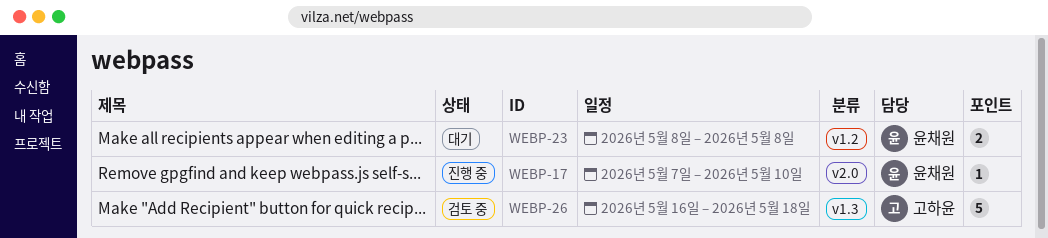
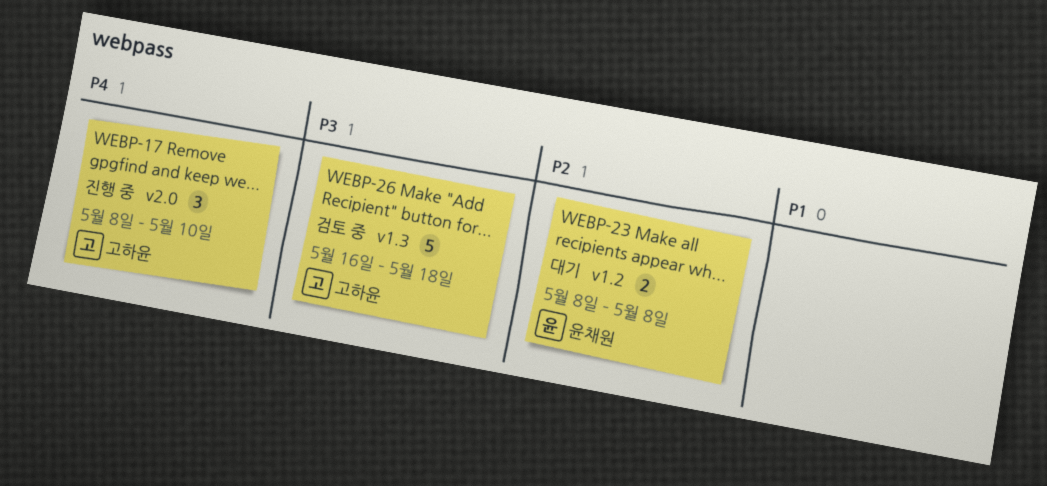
WEBP-17, owner: 윤채원 -> 고하윤
WEBP-17, estimate: 1 -> 3
WEBP-17, start: May 7 -> May 8

